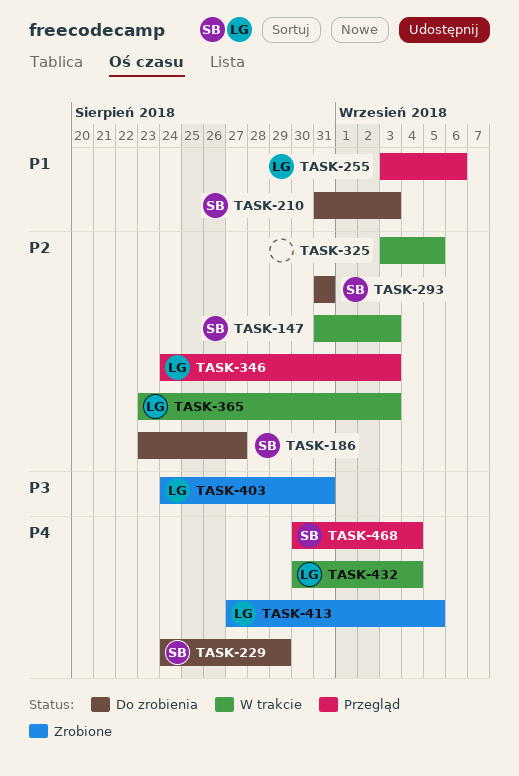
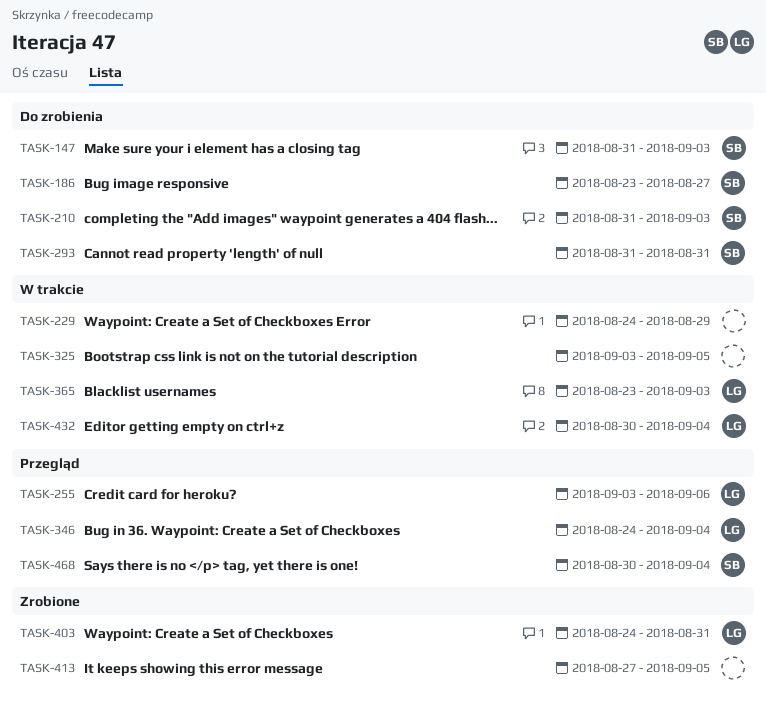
TASK-147, status: W trakcie -> Do zrobienia
TASK-229, status: Do zrobienia -> W trakcie
TASK-229, owner: SB -> none
TASK-346, due: Sep 3 -> Sep 4
TASK-413, owner: LG -> none

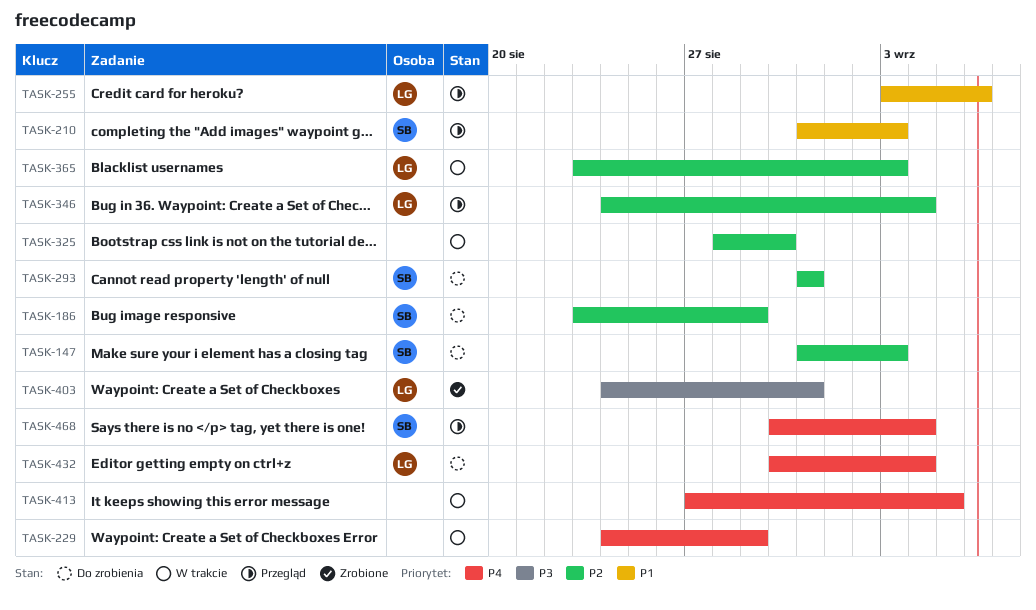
TASK-186, due: Aug 27 -> Aug 29
TASK-210, status: Do zrobienia -> Przegląd
TASK-325, start: Sep 3 -> Aug 28
TASK-325, due: Sep 5 -> Aug 30
TASK-413, status: Zrobione -> W trakcie
TASK-432, status: W trakcie -> Do zrobienia

